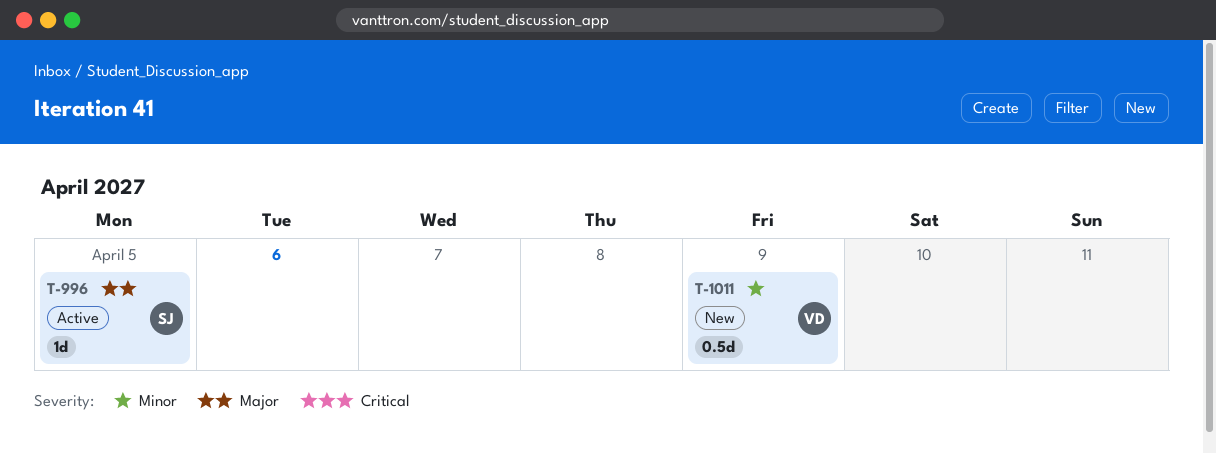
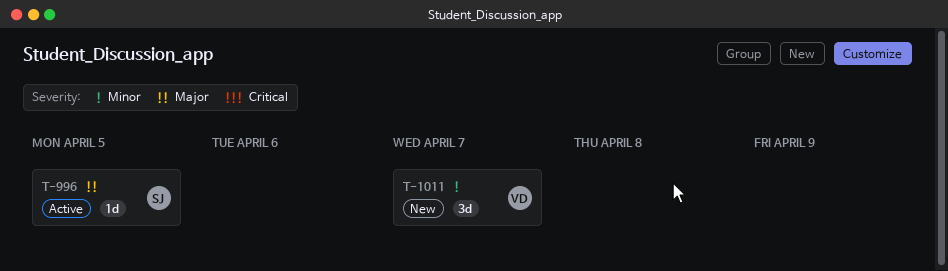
T-1011, estimate: 0.5d -> 3d
T-1011, due: Apr 9 -> Apr 7

